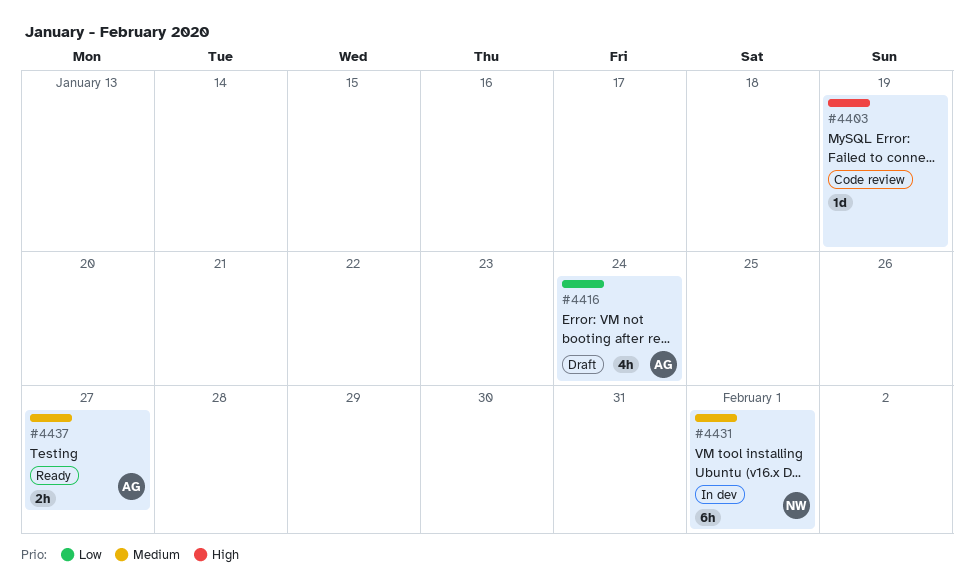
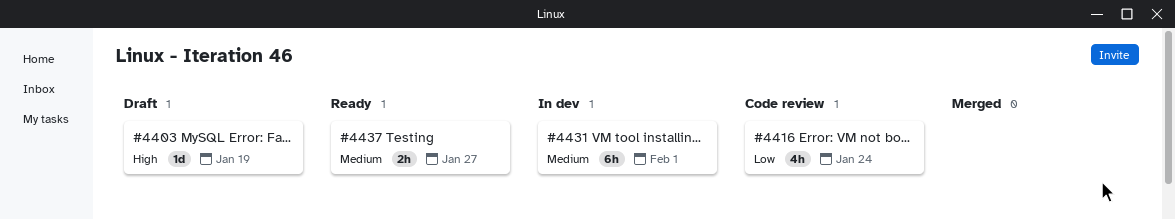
#4403, status: Code review -> Draft
#4416, status: Draft -> Code review

